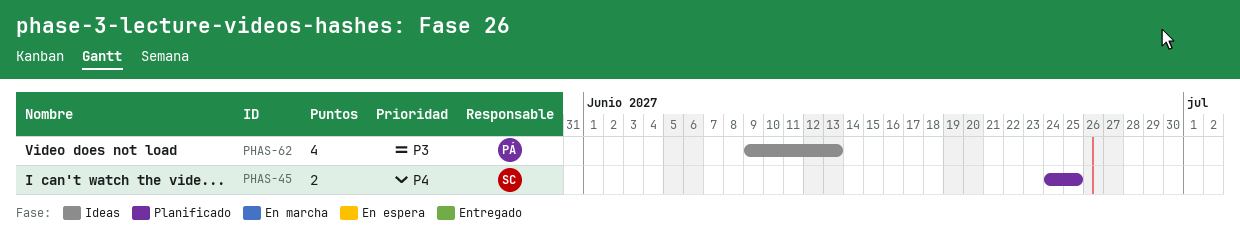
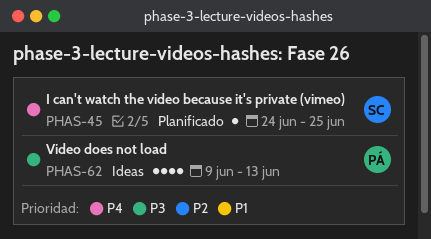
PHAS-45, estimate: 2 -> 1

